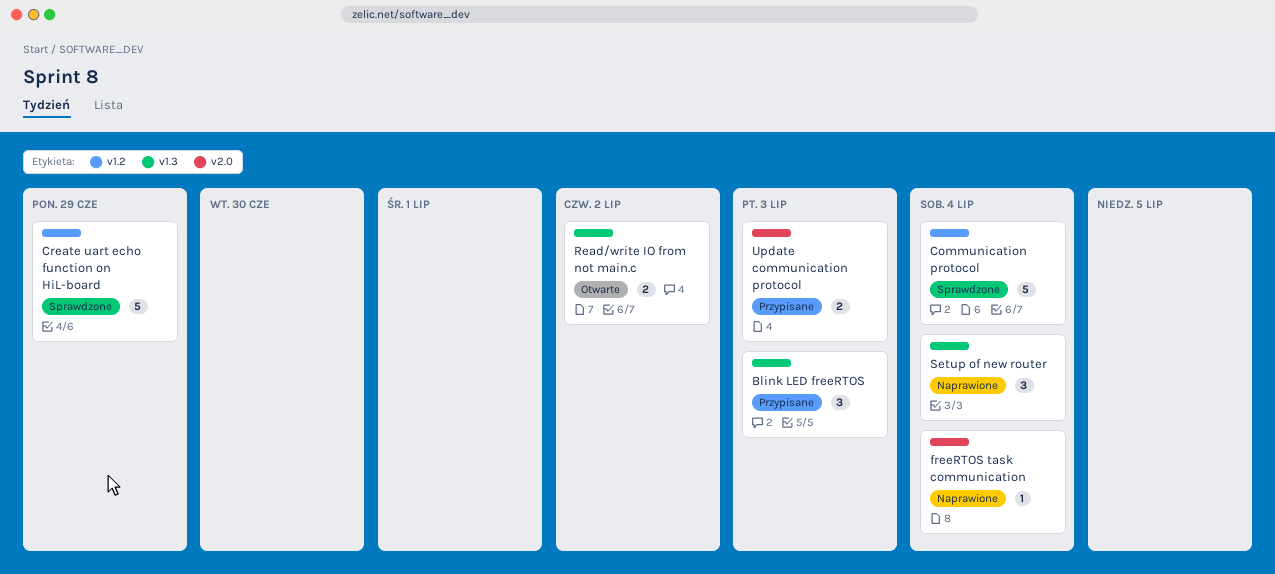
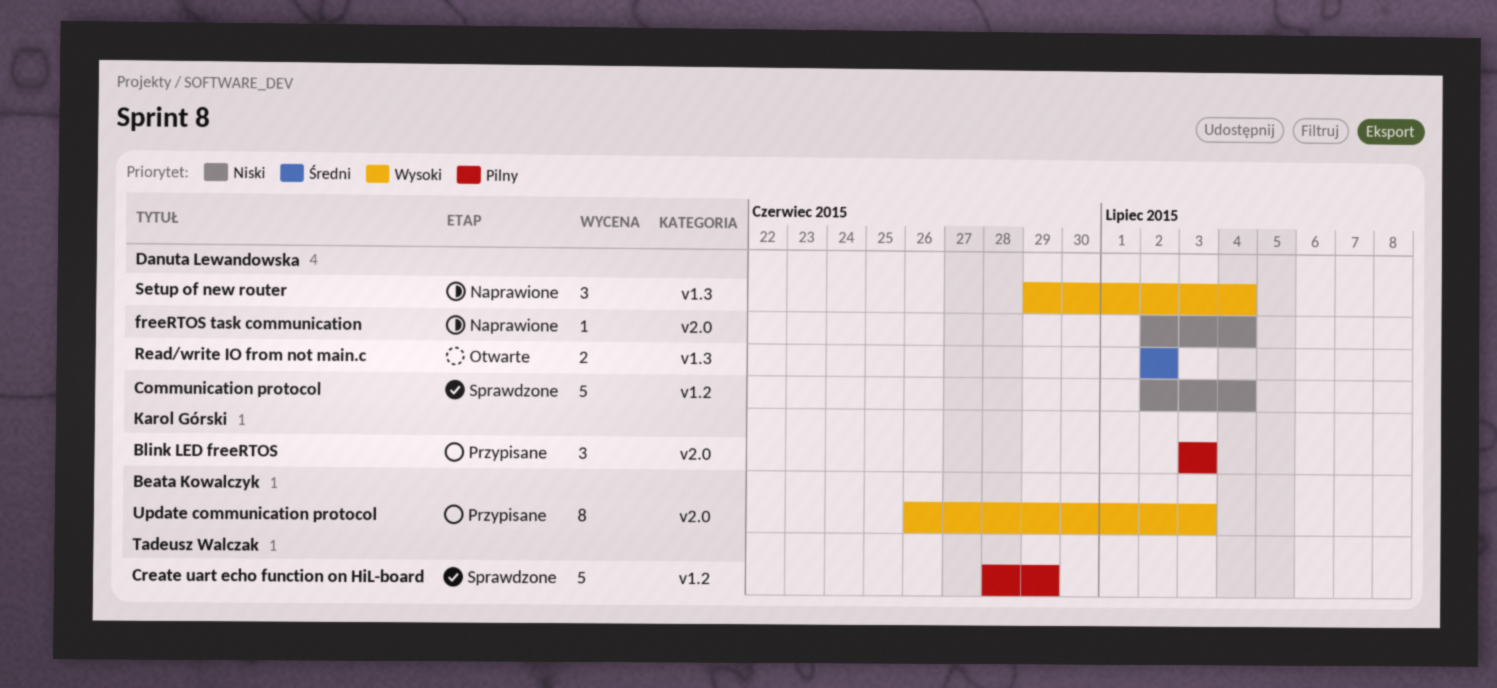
Blink LED freeRTOS, label: v1.3 -> v2.0
Update communication protocol, estimate: 2 -> 8

